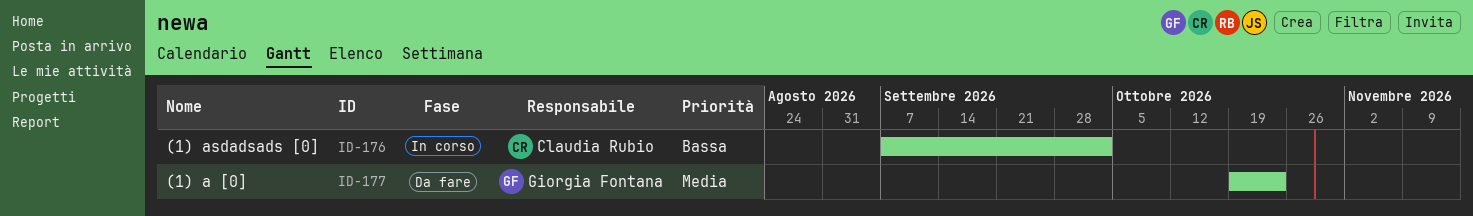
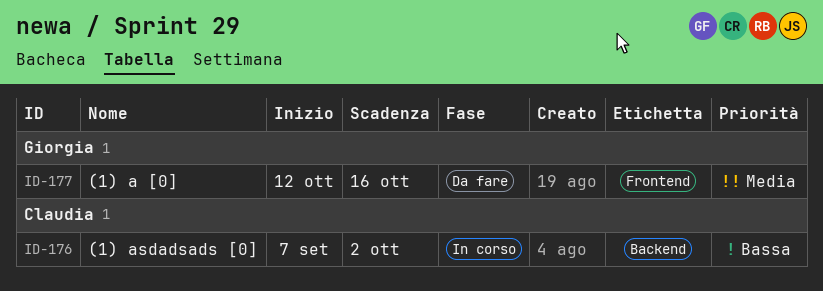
ID-177, start: Oct 19 -> Oct 12
ID-177, due: Oct 23 -> Oct 16

